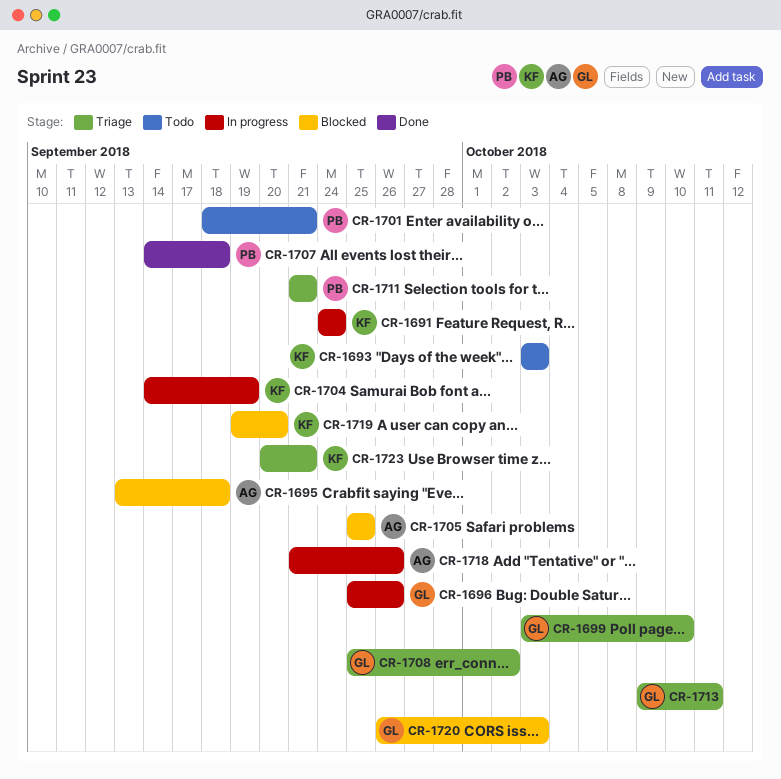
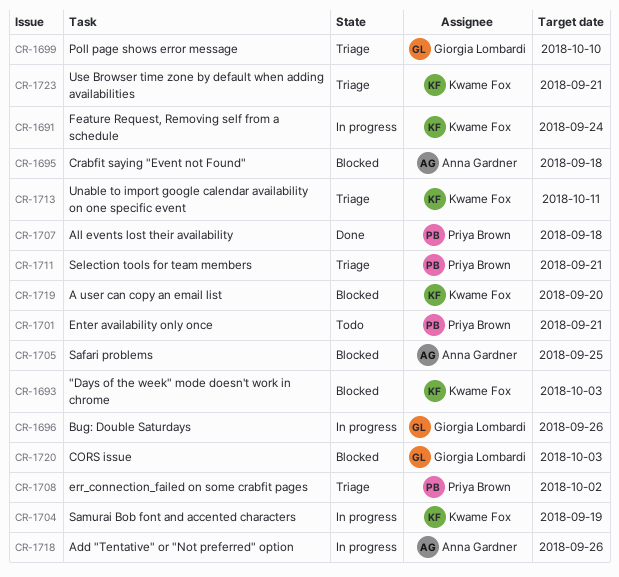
CR-1693, status: Todo -> Blocked
CR-1708, owner: Giorgia Lombardi -> Priya Brown
CR-1713, owner: Giorgia Lombardi -> Kwame Fox

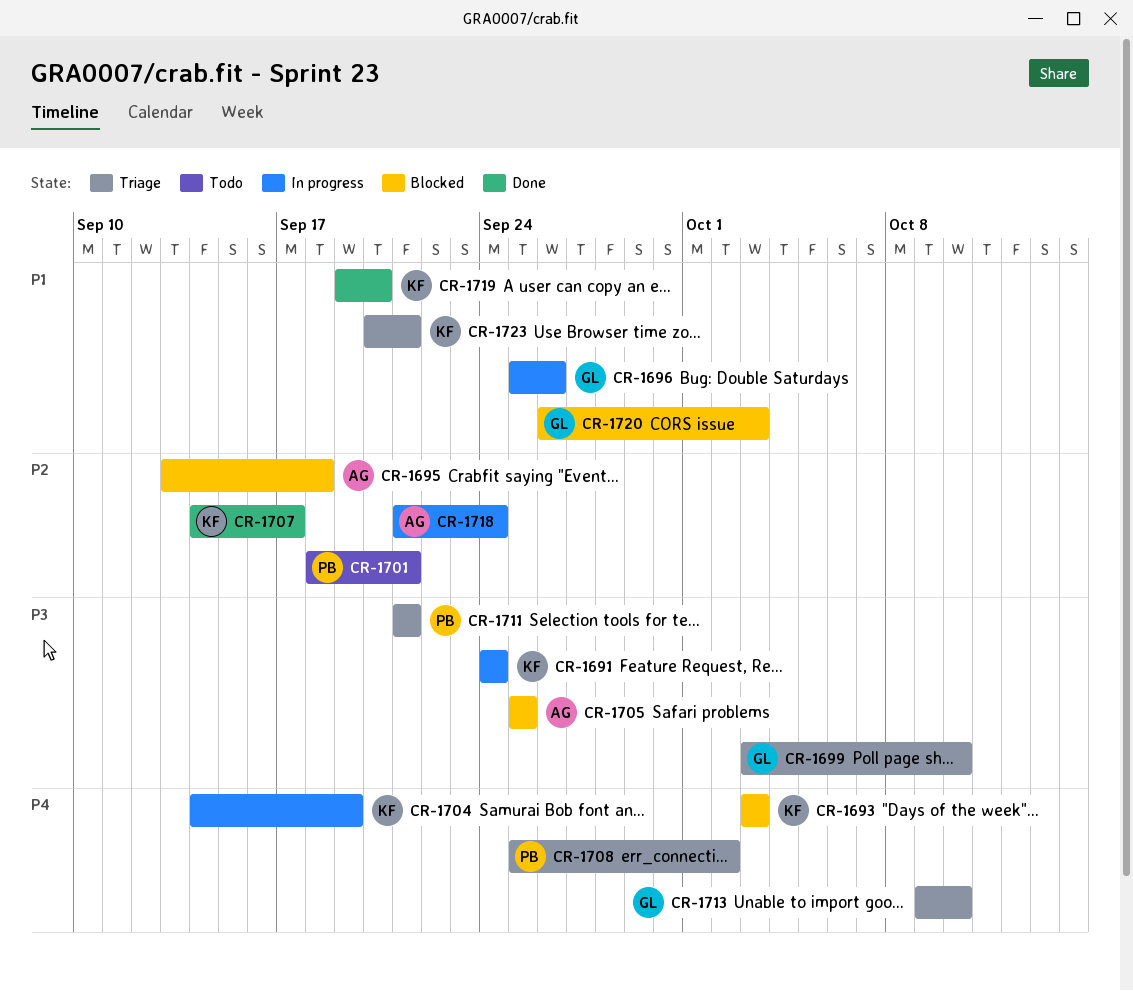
CR-1707, owner: Priya Brown -> Kwame Fox
CR-1707, due: Sep 18 -> Sep 17
CR-1713, owner: Kwame Fox -> Giorgia Lombardi
CR-1713, due: Oct 11 -> Oct 10
CR-1718, due: Sep 26 -> Sep 24
CR-1719, status: Blocked -> Done

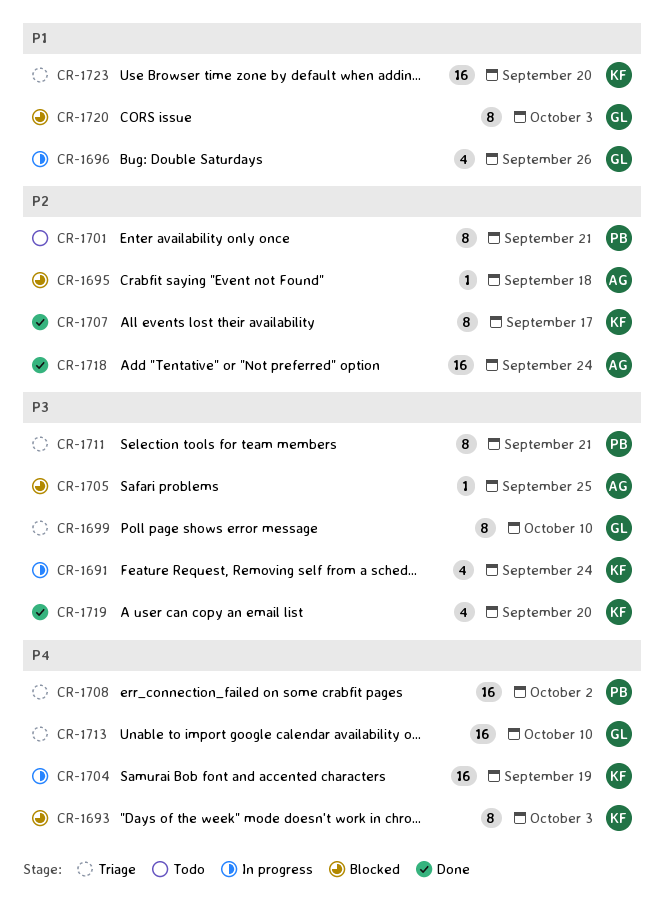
CR-1718, status: In progress -> Done
CR-1719, priority: P1 -> P3
CR-1723, due: Sep 21 -> Sep 20

